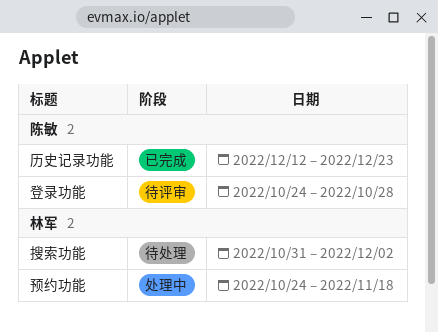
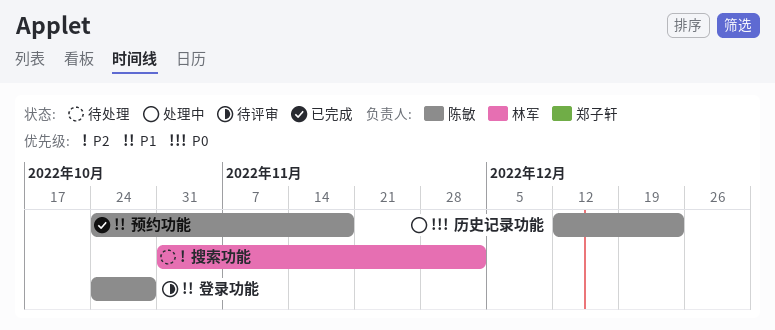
历史记录功能, status: 已完成 -> 处理中
预约功能, status: 处理中 -> 已完成
预约功能, owner: 林军 -> 陈敏

